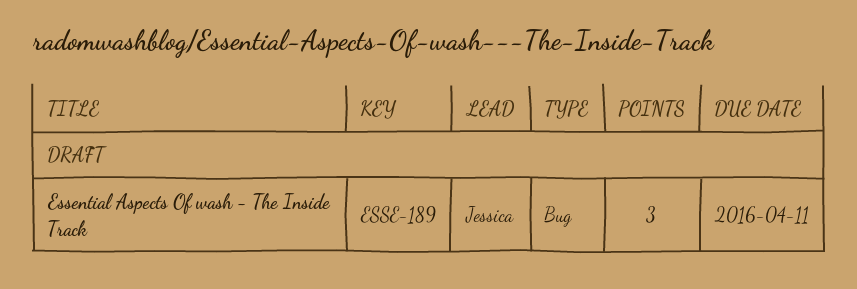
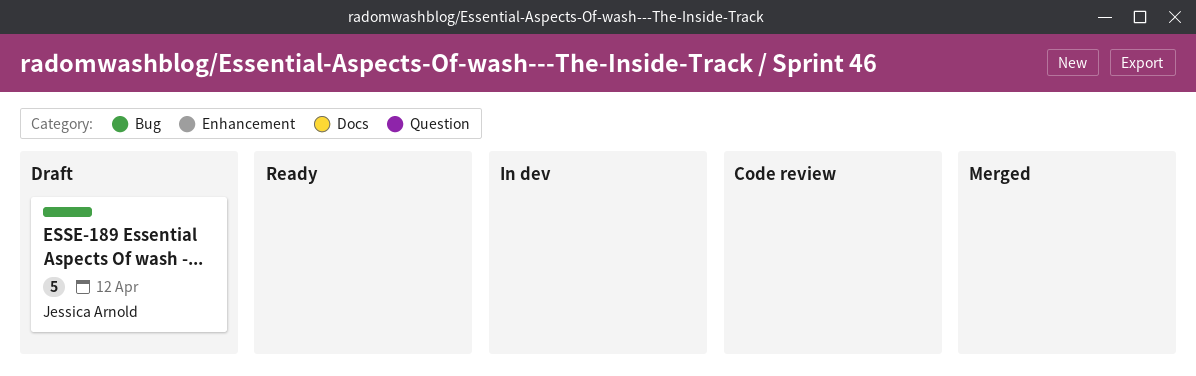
ESSE-189, estimate: 3 -> 5
ESSE-189, due: Apr 11 -> Apr 12

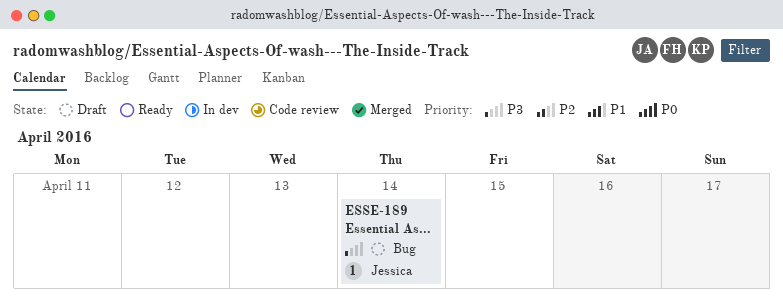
ESSE-189, estimate: 5 -> 1
ESSE-189, due: Apr 12 -> Apr 14

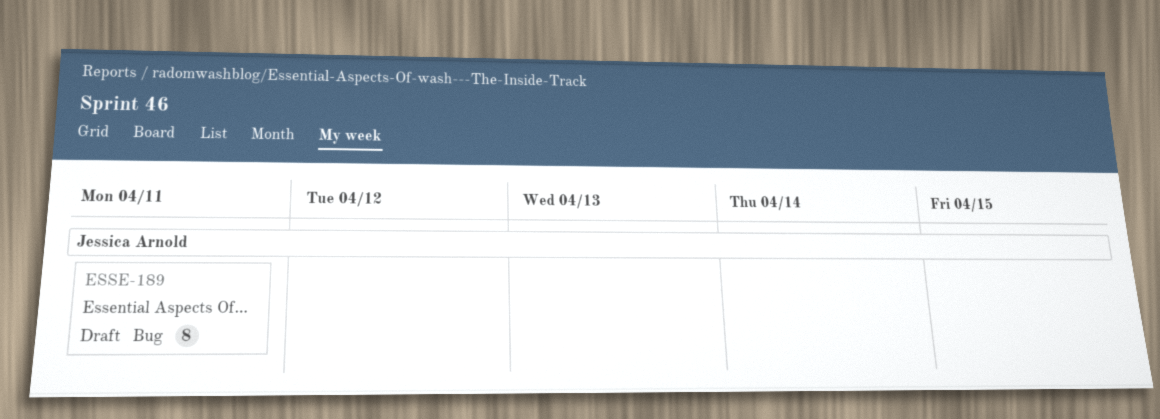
ESSE-189, estimate: 1 -> 8
ESSE-189, due: Apr 14 -> Apr 11

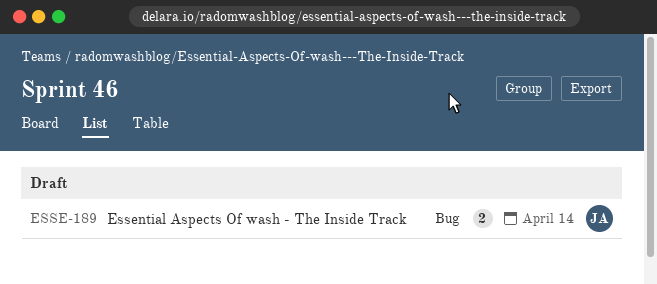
ESSE-189, estimate: 8 -> 2
ESSE-189, due: Apr 11 -> Apr 14

